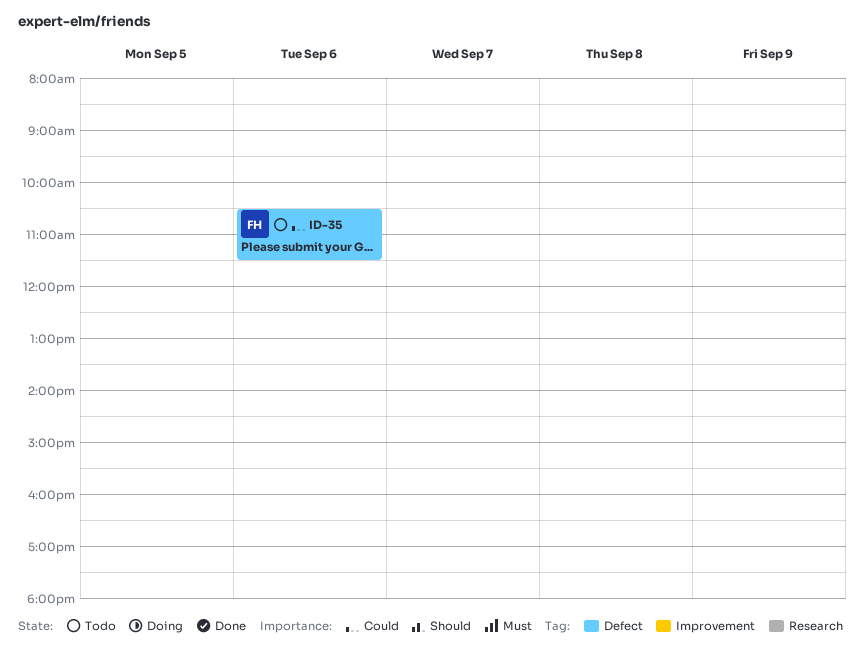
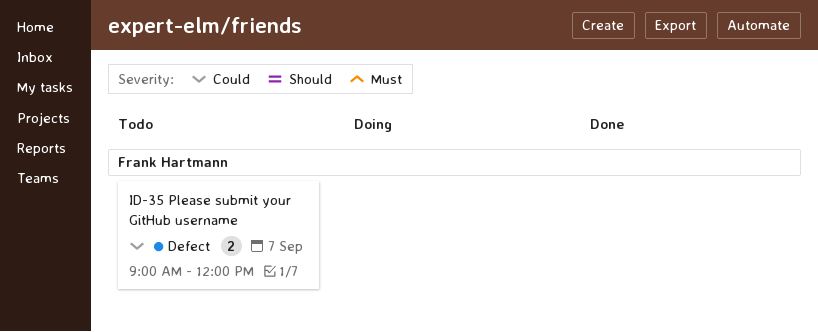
ID-35, day: Sep 6 -> Sep 7
ID-35, begins: 10:30 -> 09:00
ID-35, ends: 11:30 -> 12:00

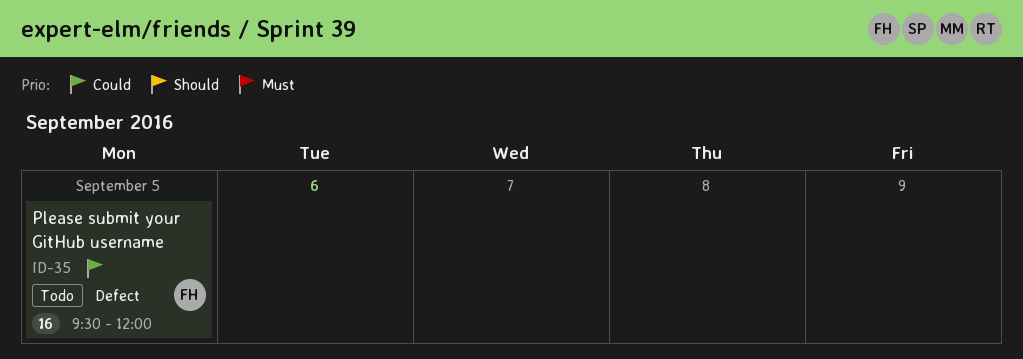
ID-35, estimate: 2 -> 16
ID-35, day: Sep 7 -> Sep 5
ID-35, begins: 09:00 -> 09:30

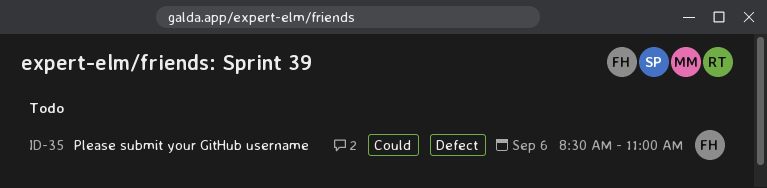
ID-35, day: Sep 5 -> Sep 6
ID-35, begins: 09:30 -> 08:30
ID-35, ends: 12:00 -> 11:00

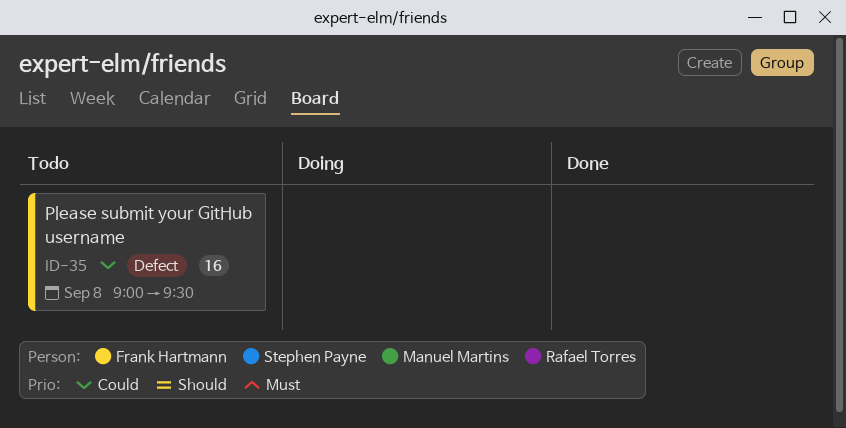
ID-35, day: Sep 6 -> Sep 8
ID-35, begins: 08:30 -> 09:00
ID-35, ends: 11:00 -> 09:30

